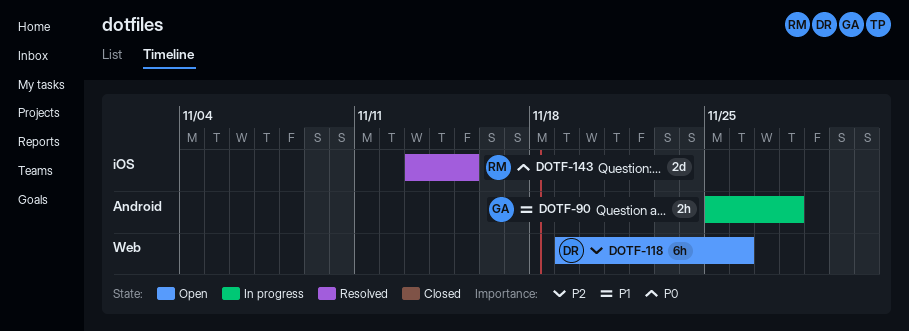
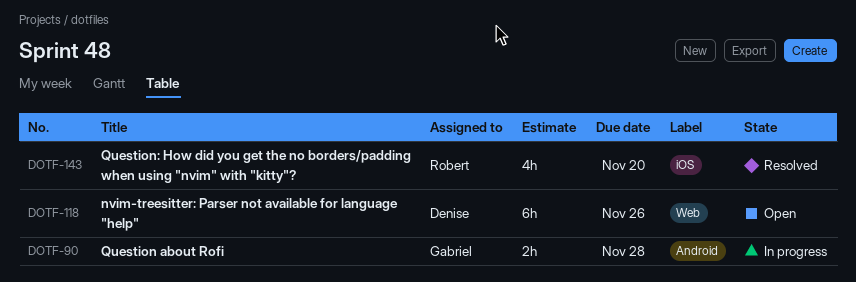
DOTF-143, estimate: 2d -> 4h
DOTF-143, due: Nov 15 -> Nov 20

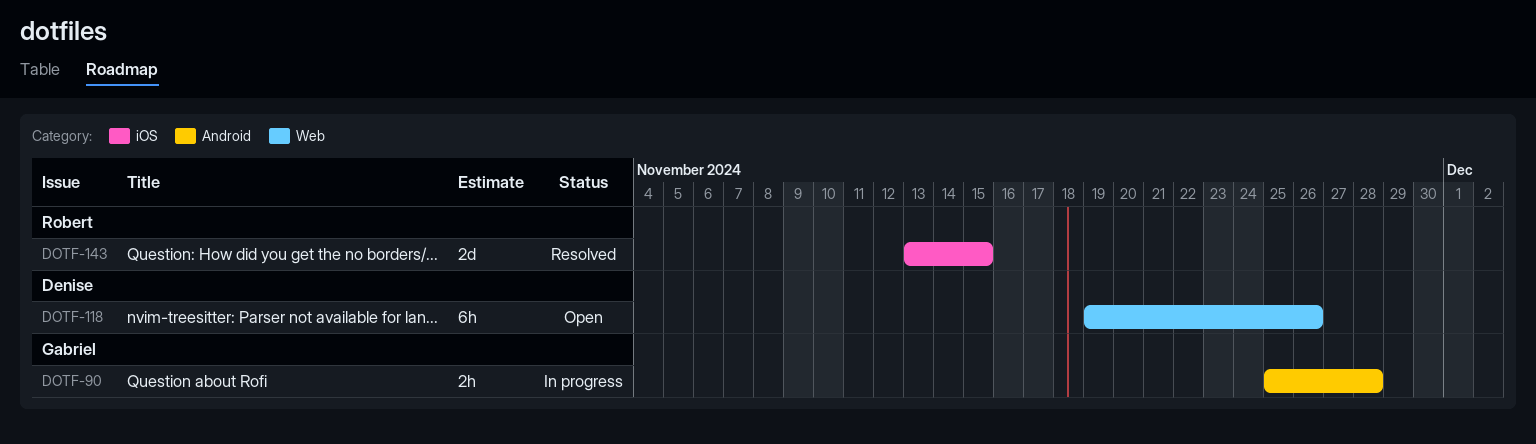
DOTF-143, estimate: 4h -> 2d
DOTF-143, due: Nov 20 -> Nov 15

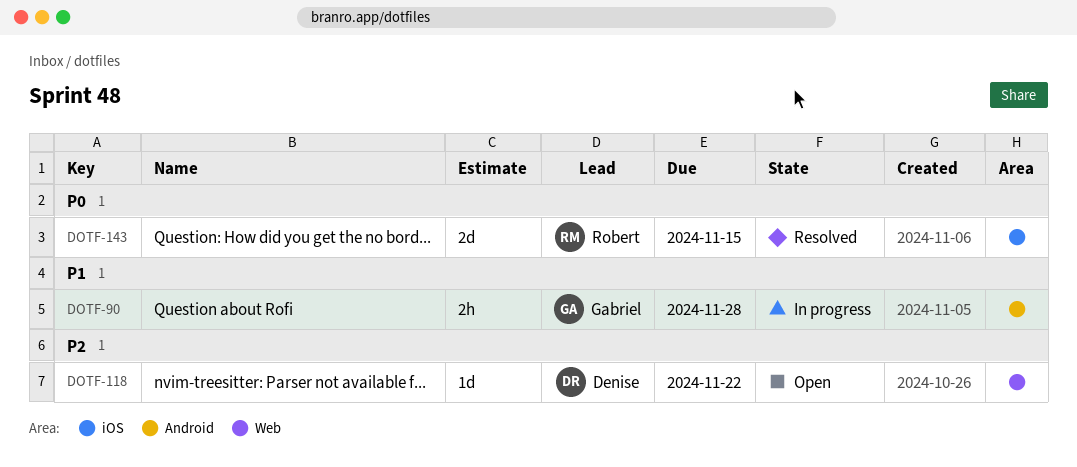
DOTF-118, estimate: 6h -> 1d
DOTF-118, due: Nov 26 -> Nov 22

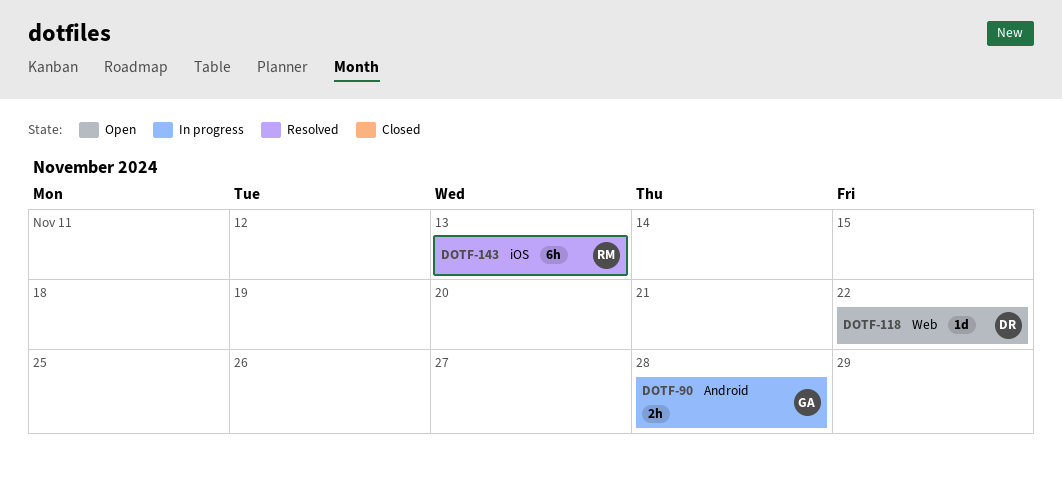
DOTF-143, estimate: 2d -> 6h
DOTF-143, due: Nov 15 -> Nov 13

